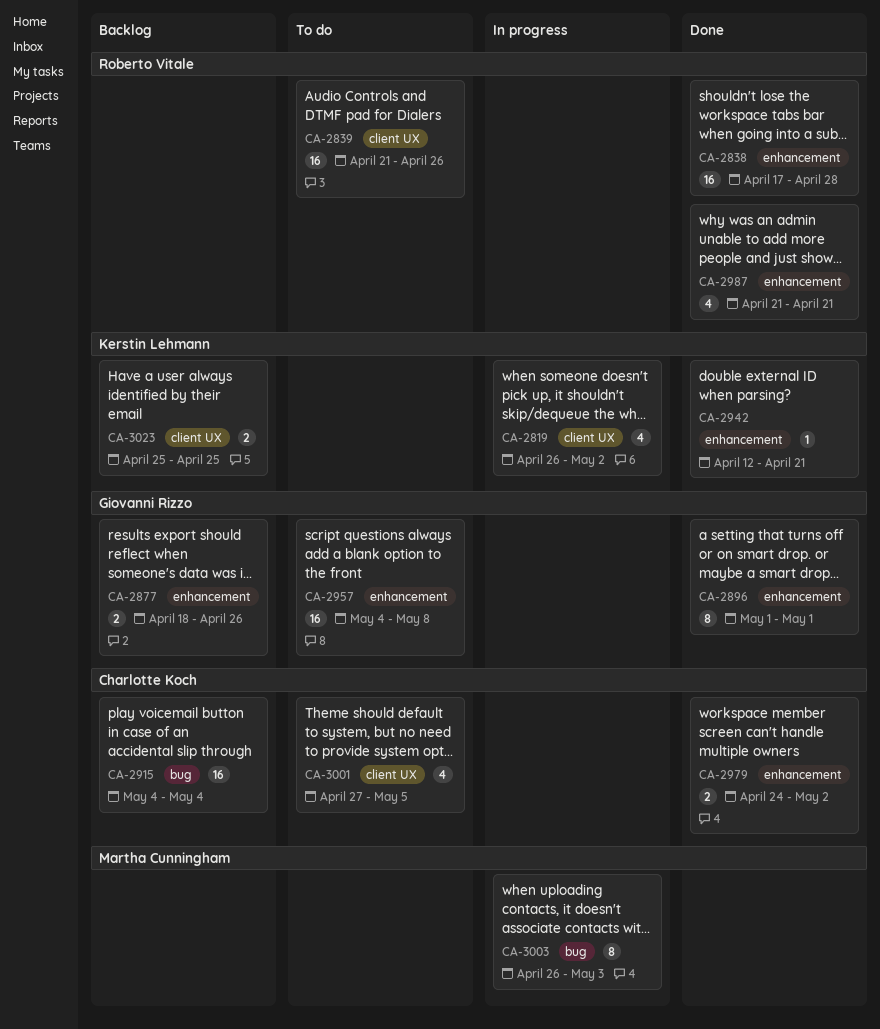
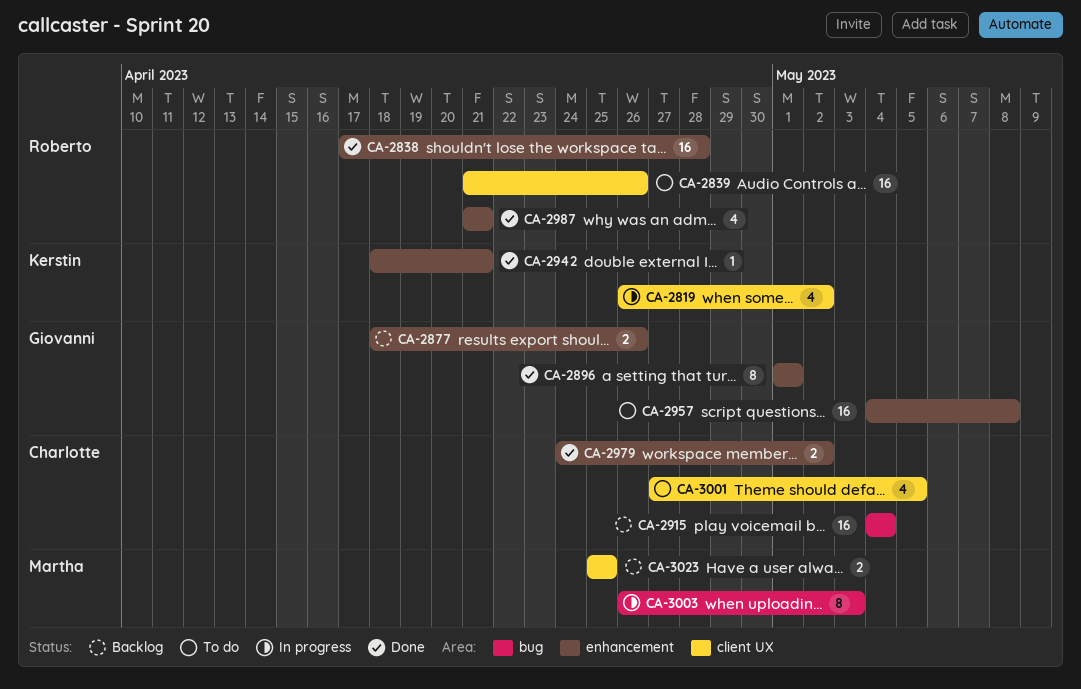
CA-2942, start: Apr 12 -> Apr 18
CA-3023, owner: Kerstin Lehmann -> Martha Cunningham

